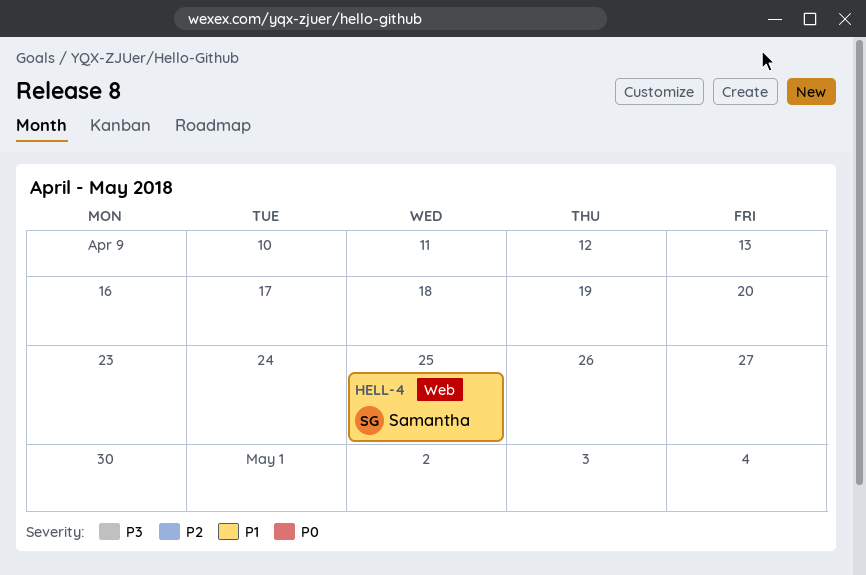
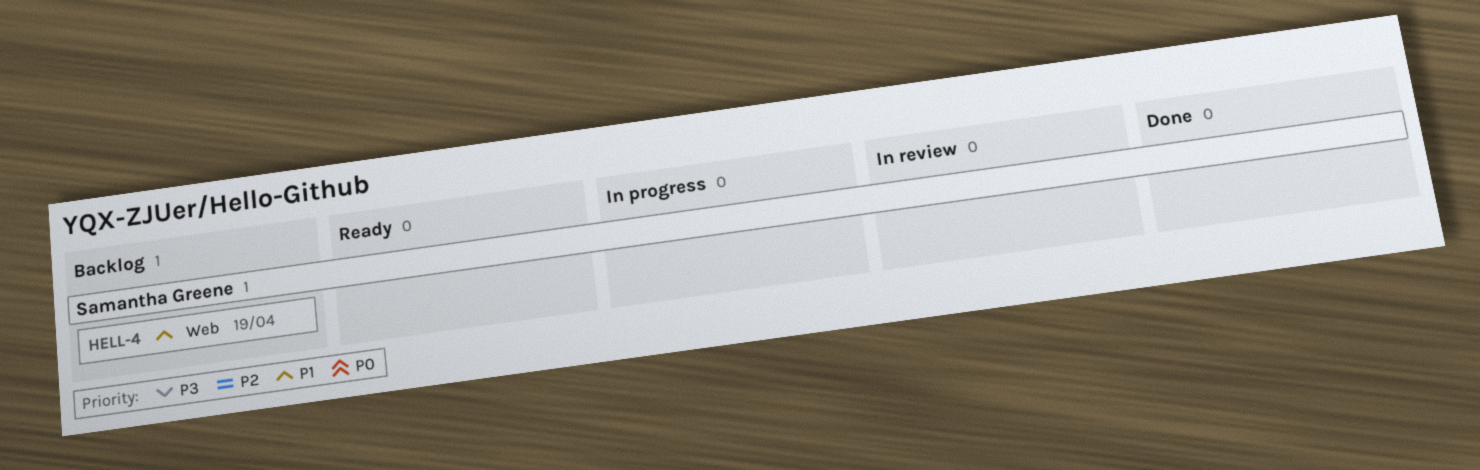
HELL-4, due: Apr 25 -> Apr 19

